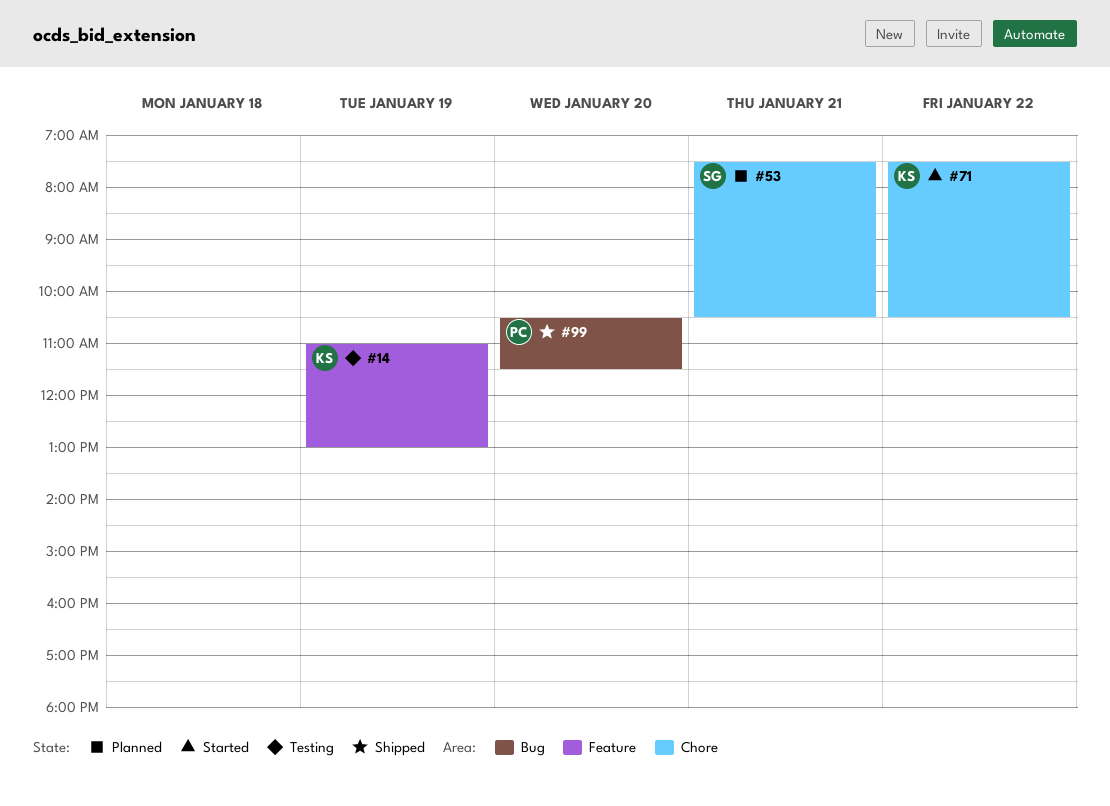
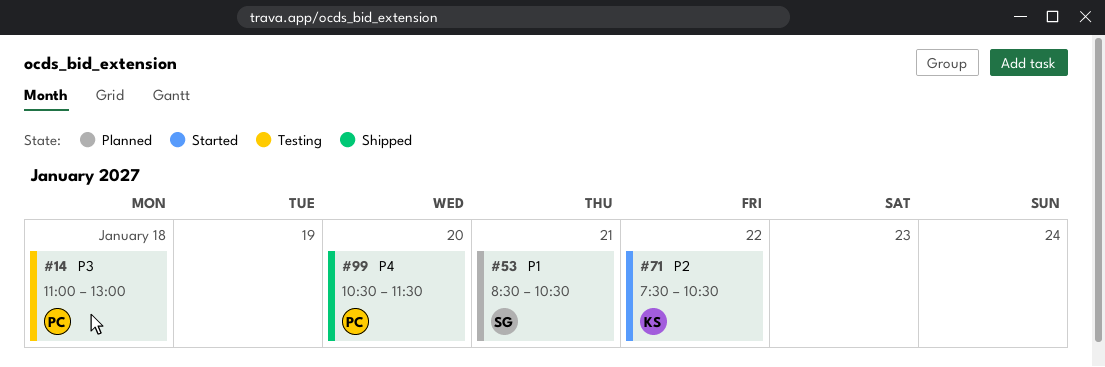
#14, owner: KS -> PC
#14, day: Jan 19 -> Jan 18
#53, begins: 07:30 -> 08:30

